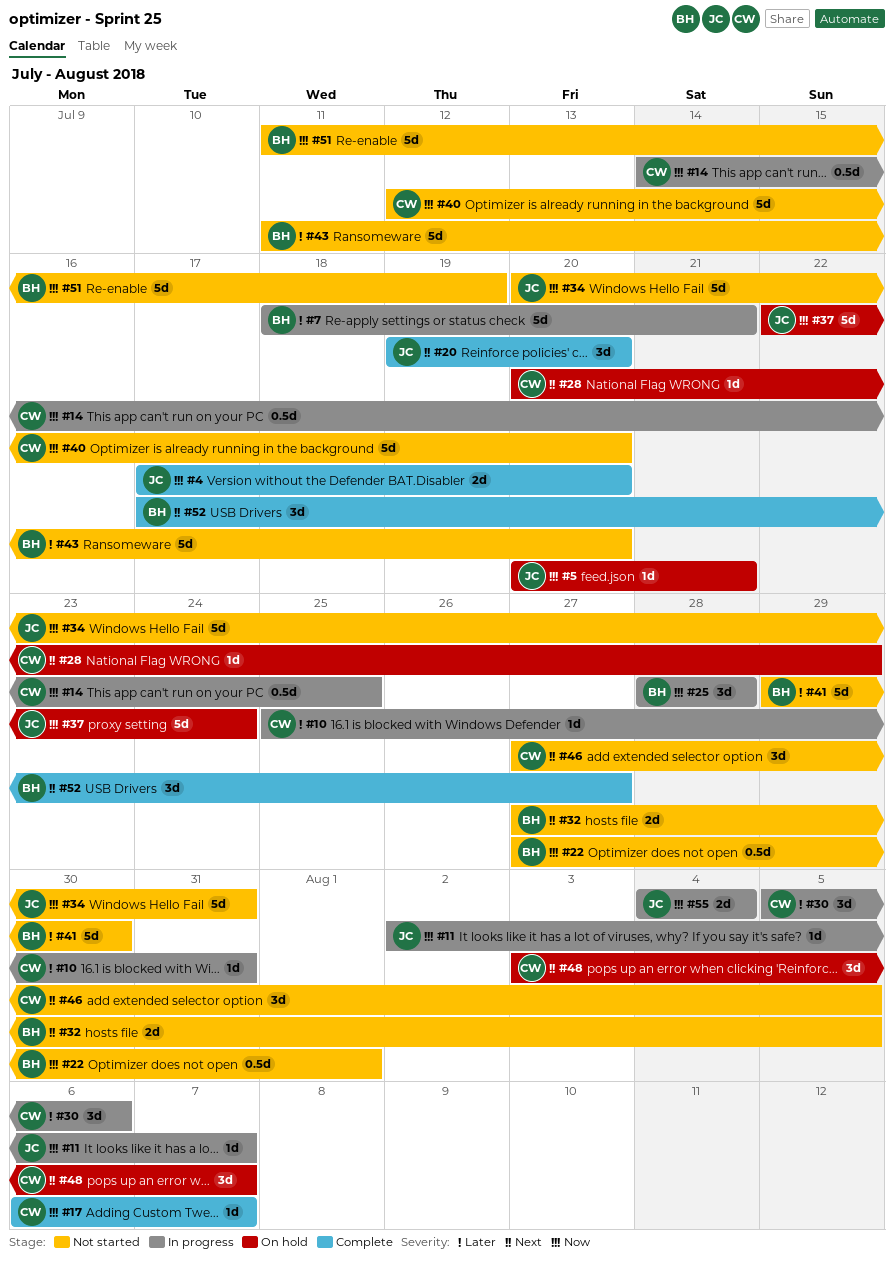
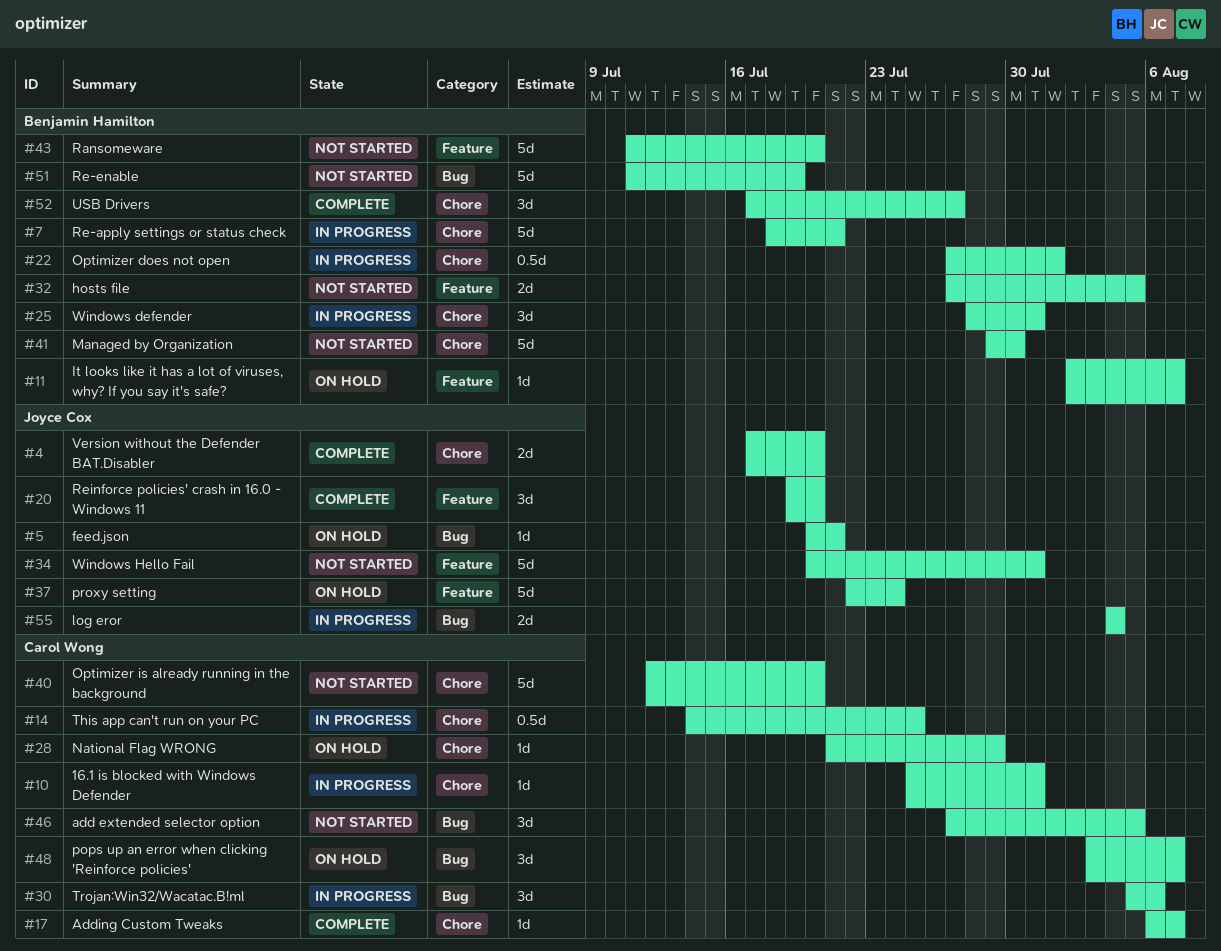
#11, status: In progress -> On hold
#11, owner: Joyce Cox -> Benjamin Hamilton
#22, status: Not started -> In progress
#25, due: Jul 28 -> Jul 31
#28, start: Jul 20 -> Jul 21

